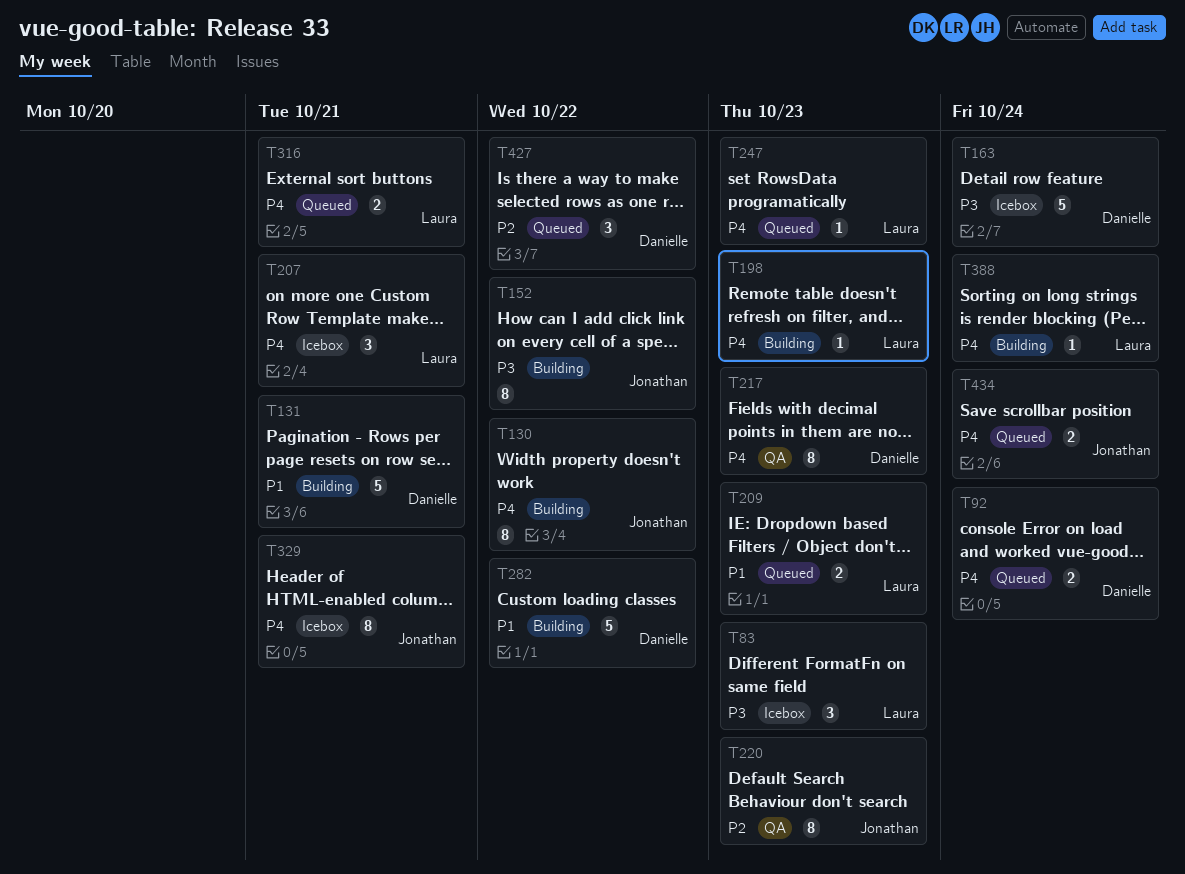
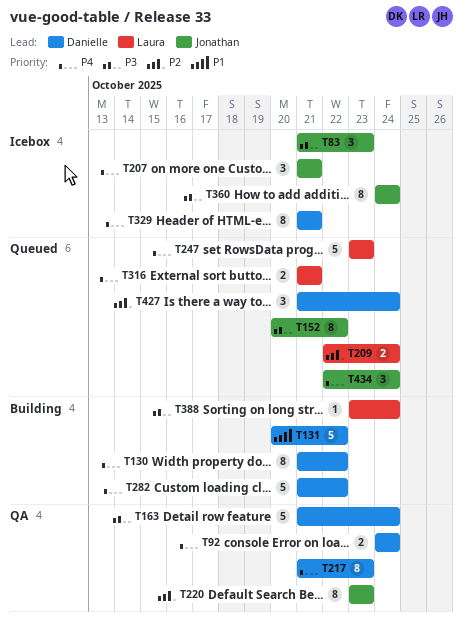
T83, owner: Laura -> Jonathan
T92, status: Queued -> QA
T130, owner: Jonathan -> Danielle
T131, due: Oct 21 -> Oct 22
T152, status: Building -> Queued
T163, status: Icebox -> QA
T198: present -> none
T207, owner: Laura -> Jonathan
T209, priority: P1 -> P2
T209, due: Oct 23 -> Oct 24
T247, estimate: 1 -> 5
T282, priority: P1 -> P4
T329, owner: Jonathan -> Danielle
T360: none -> present
T388, priority: P4 -> P3
T427, due: Oct 22 -> Oct 24
T434, estimate: 2 -> 3

